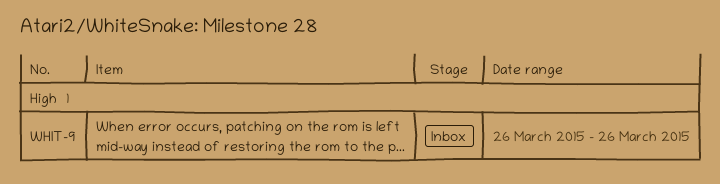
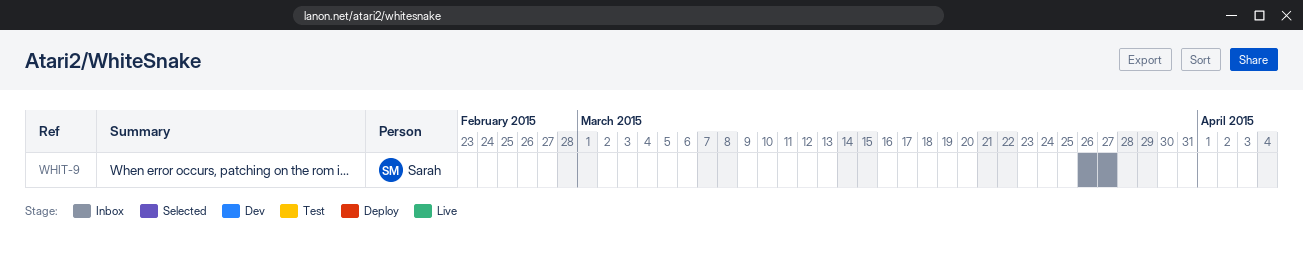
WHIT-9, due: Mar 26 -> Mar 27

